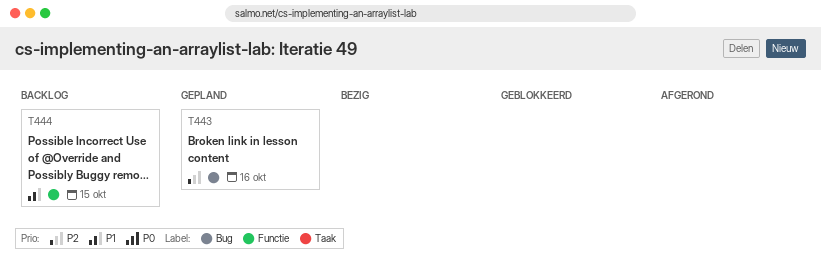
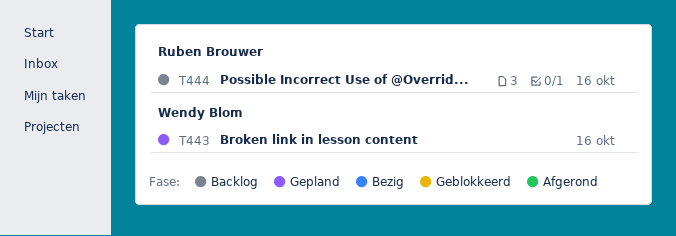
T444, due: Oct 15 -> Oct 16

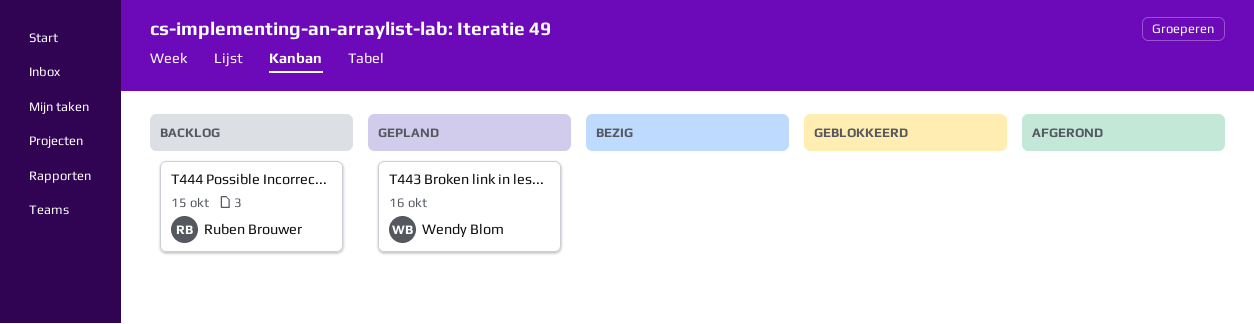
T444, due: Oct 16 -> Oct 15

